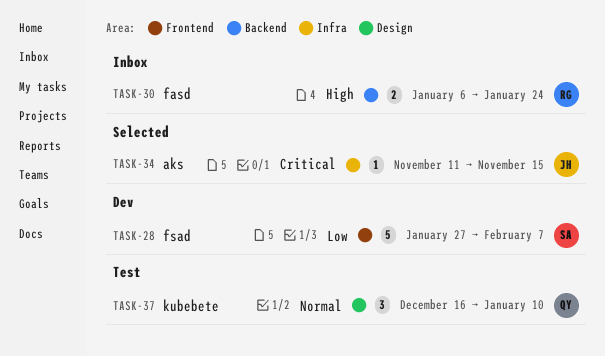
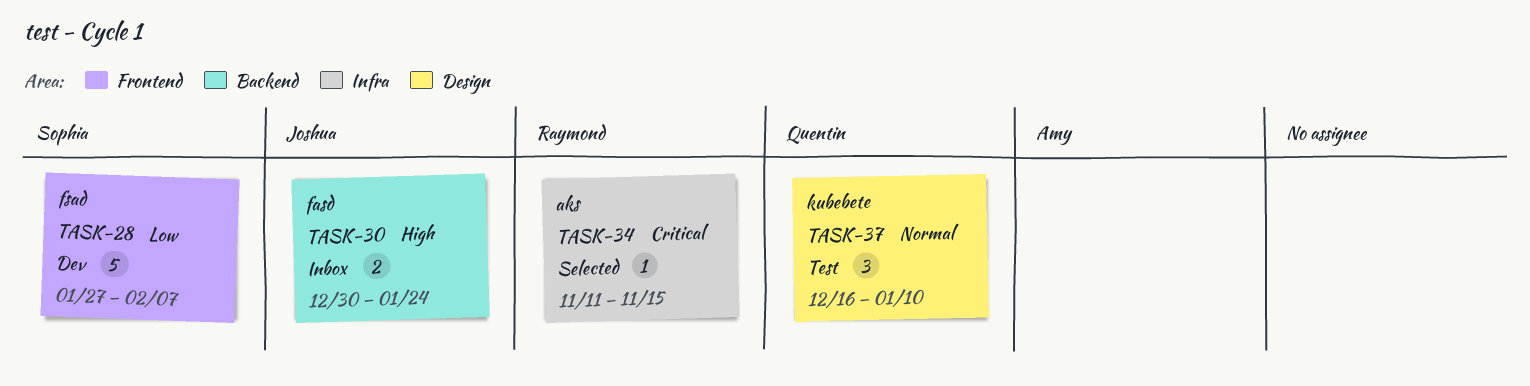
TASK-30, owner: Raymond -> Joshua
TASK-30, start: Jan 6 -> Dec 30
TASK-34, owner: Joshua -> Raymond

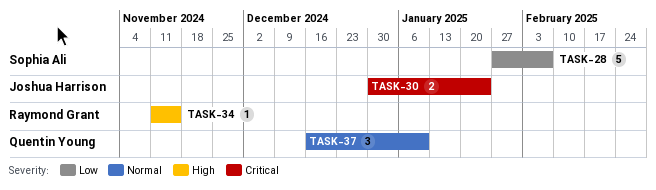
TASK-30, priority: High -> Critical
TASK-34, priority: Critical -> High

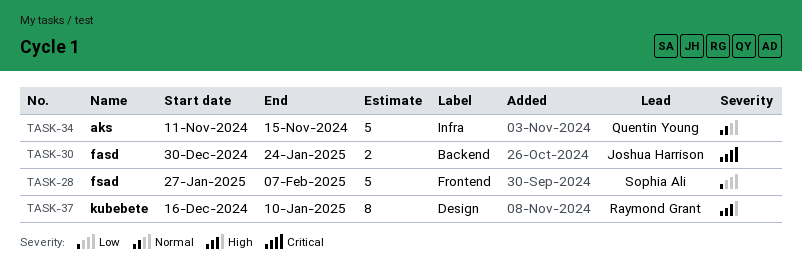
TASK-34, owner: Raymond Grant -> Quentin Young
TASK-34, priority: High -> Normal
TASK-34, estimate: 1 -> 5
TASK-37, owner: Quentin Young -> Raymond Grant
TASK-37, priority: Normal -> High
TASK-37, estimate: 3 -> 8

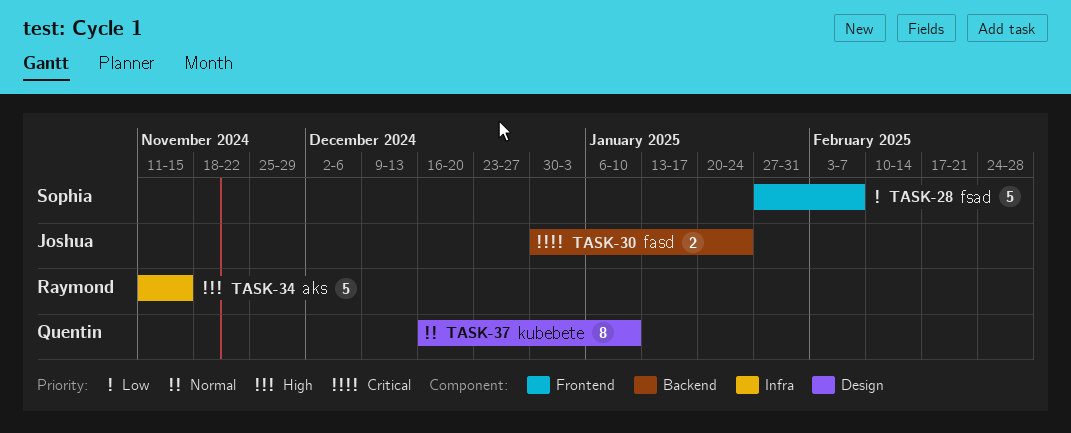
TASK-34, owner: Quentin Young -> Raymond Grant
TASK-34, priority: Normal -> High
TASK-37, owner: Raymond Grant -> Quentin Young
TASK-37, priority: High -> Normal

